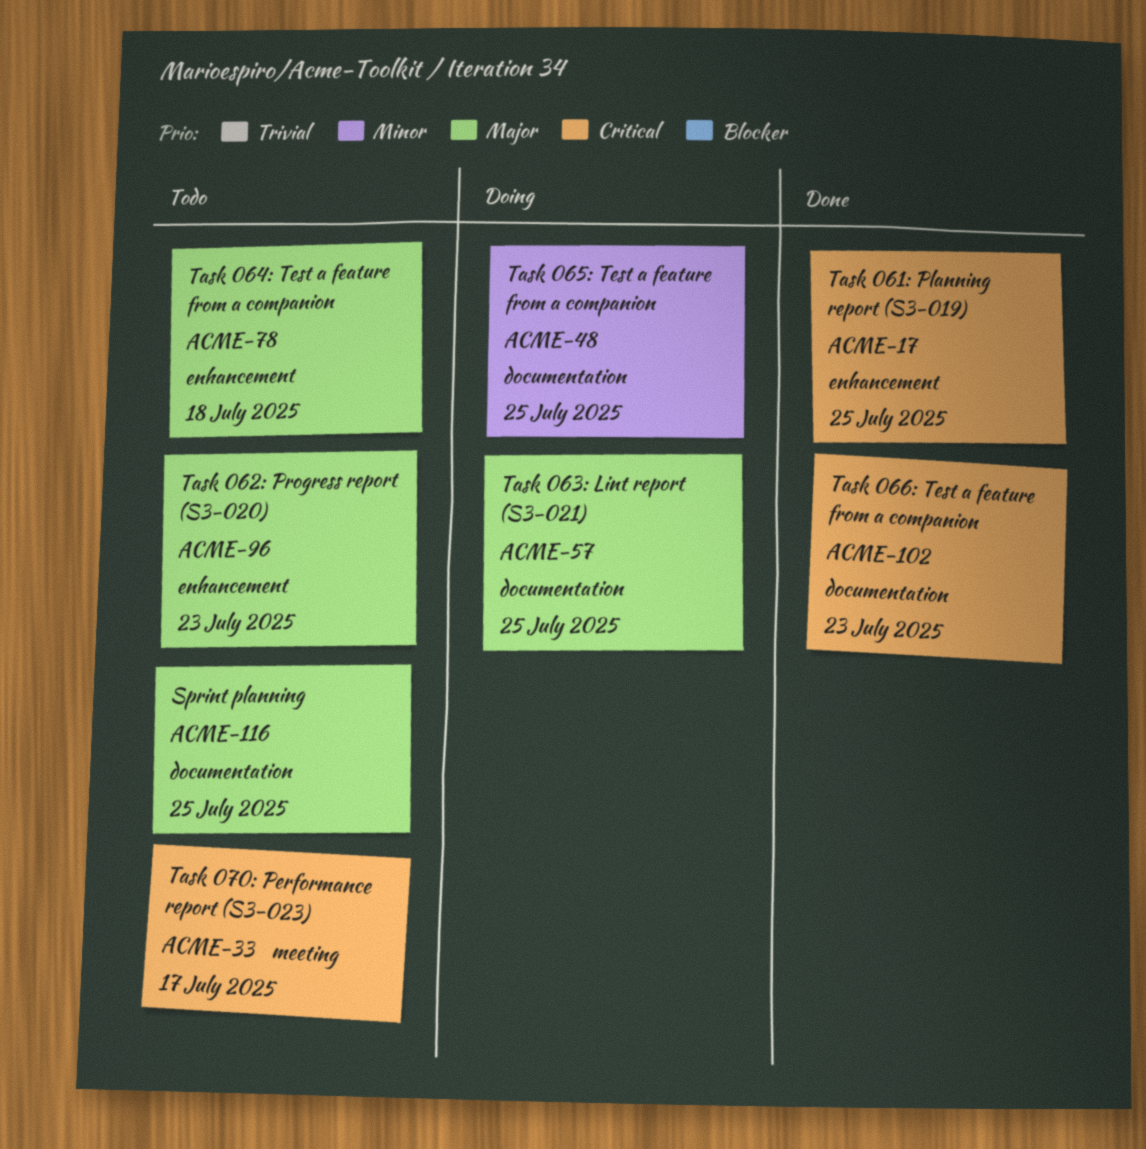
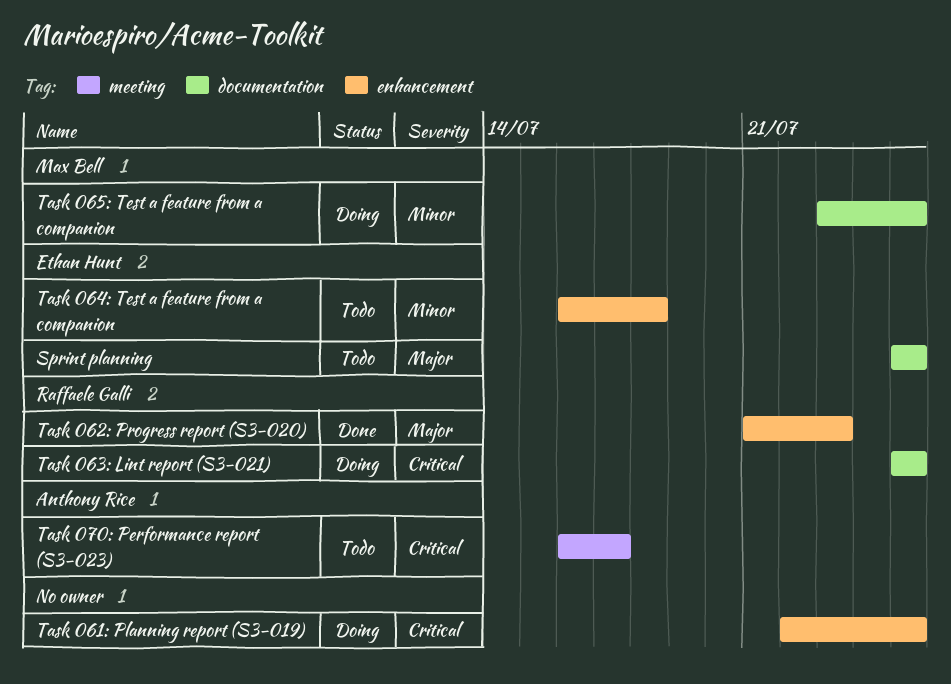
Task 061: Planning report (S3-019), status: Done -> Doing
Task 062: Progress report (S3-020), status: Todo -> Done
Task 063: Lint report (S3-021), priority: Major -> Critical
Task 064: Test a feature from a companion, priority: Major -> Minor
Task 066: Test a feature from a companion: present -> none

